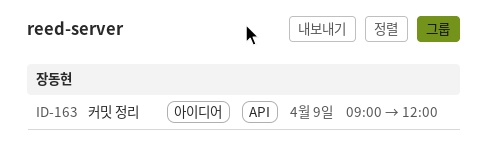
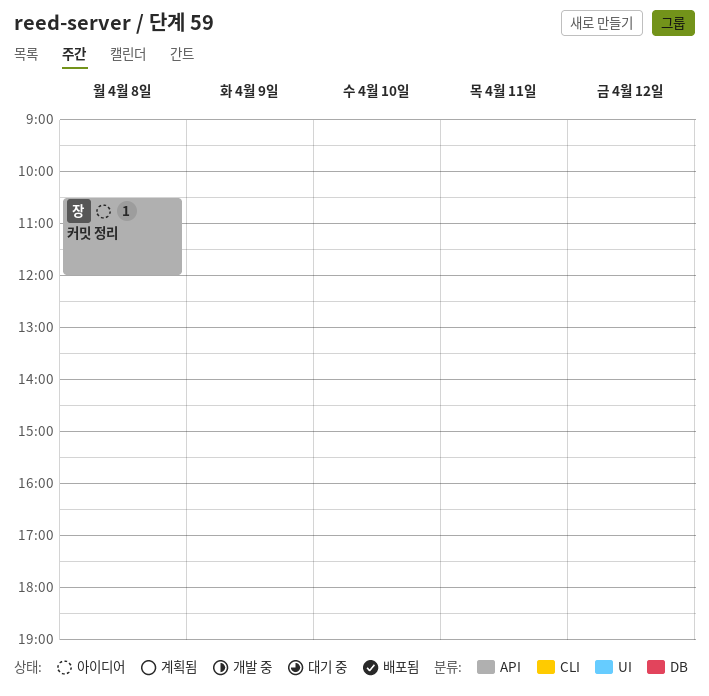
커밋 정리, day: Apr 9 -> Apr 8
커밋 정리, begins: 09:00 -> 10:30

